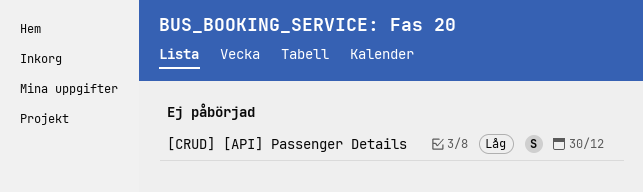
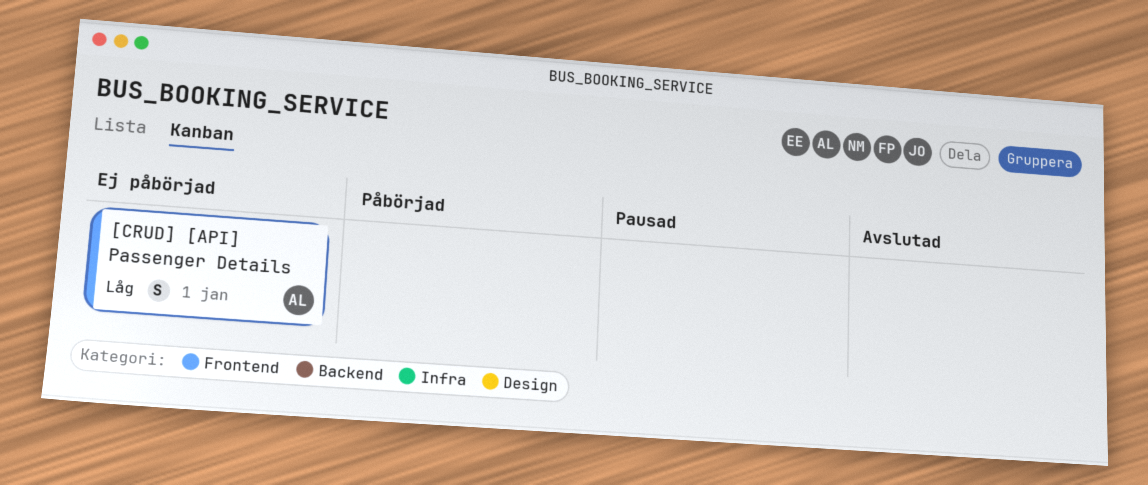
[CRUD] [API] Passenger Details, due: Dec 30 -> Jan 1

